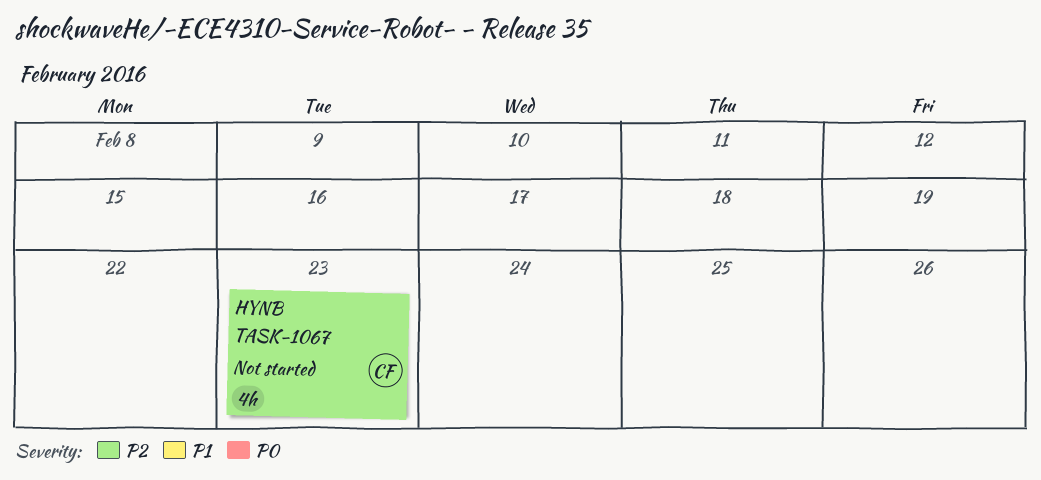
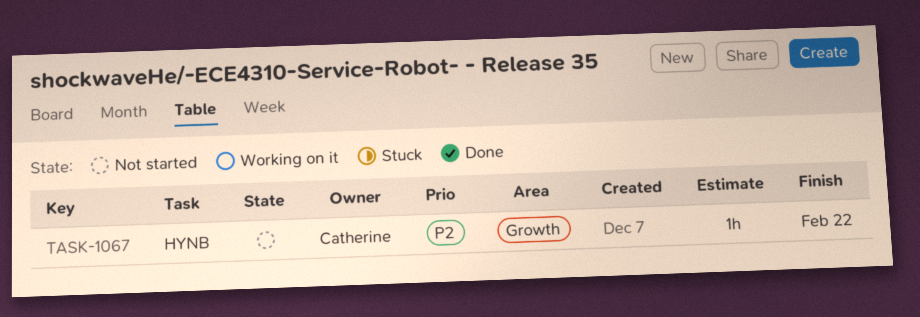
TASK-1067, estimate: 4h -> 1h
TASK-1067, due: Feb 23 -> Feb 22

